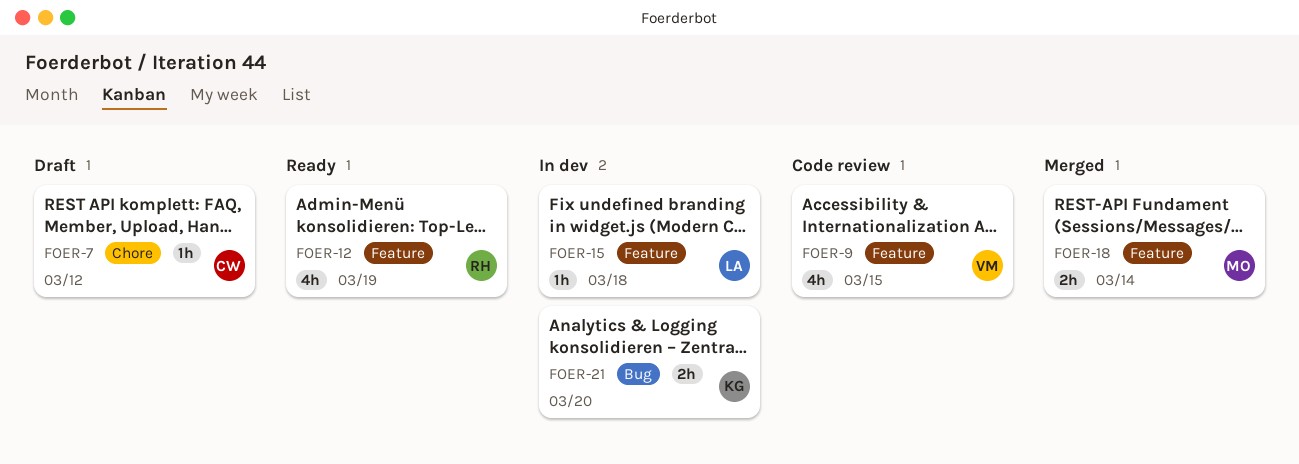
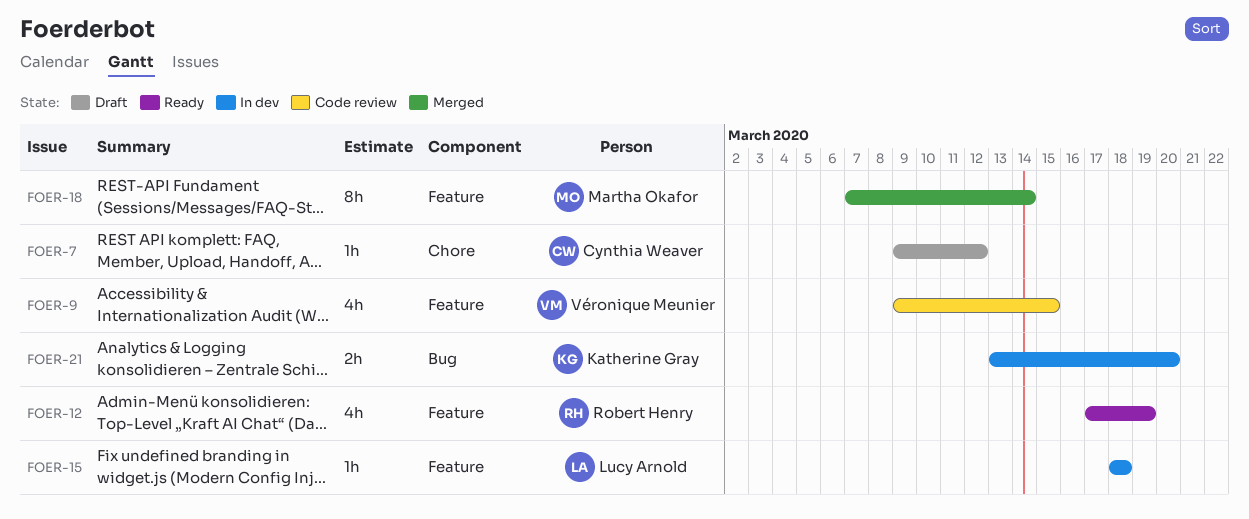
FOER-18, estimate: 2h -> 8h

